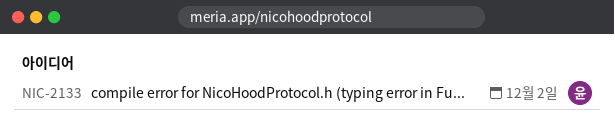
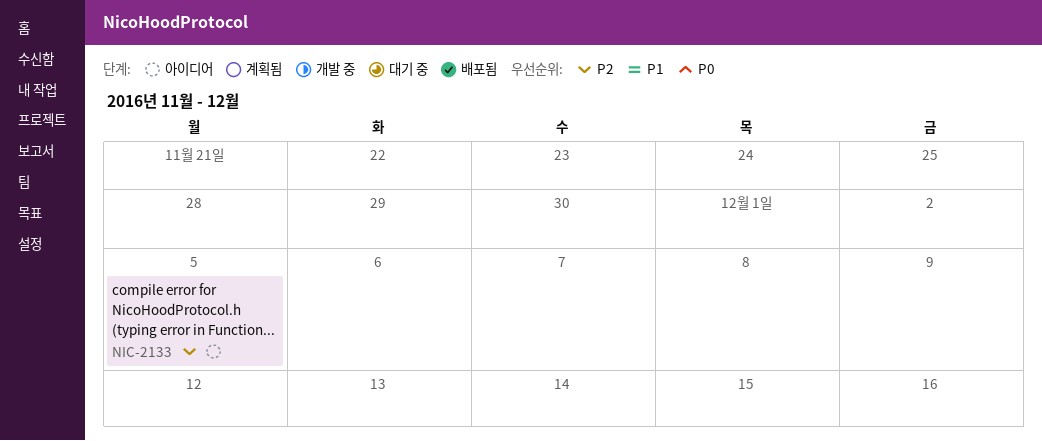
NIC-2133, due: Dec 2 -> Dec 5

